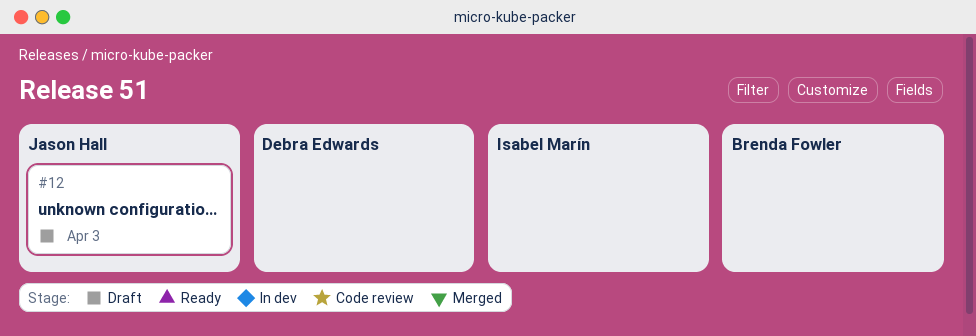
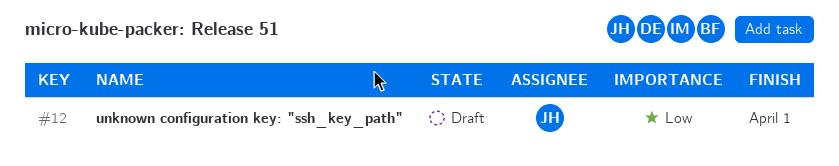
#12, due: Apr 3 -> Apr 1

